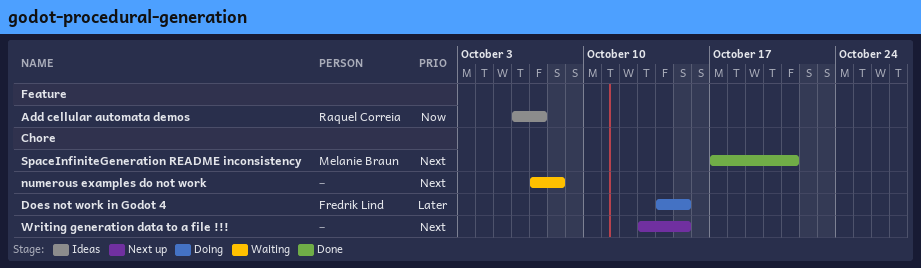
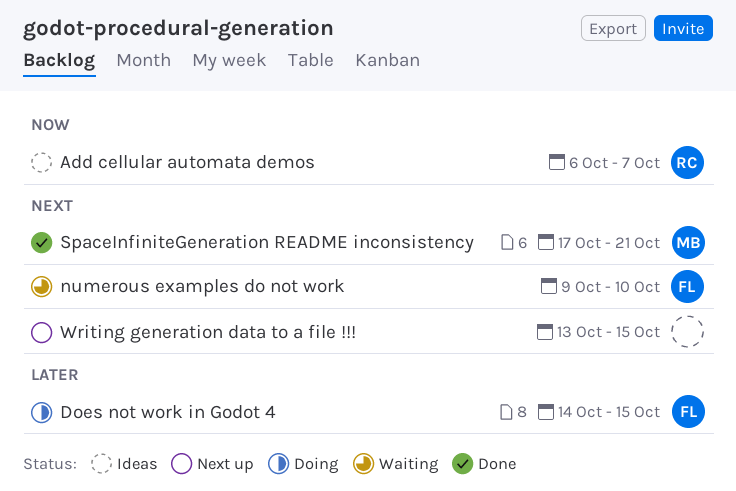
numerous examples do not work, owner: none -> Fredrik Lind
numerous examples do not work, start: Oct 7 -> Oct 9
numerous examples do not work, due: Oct 8 -> Oct 10

